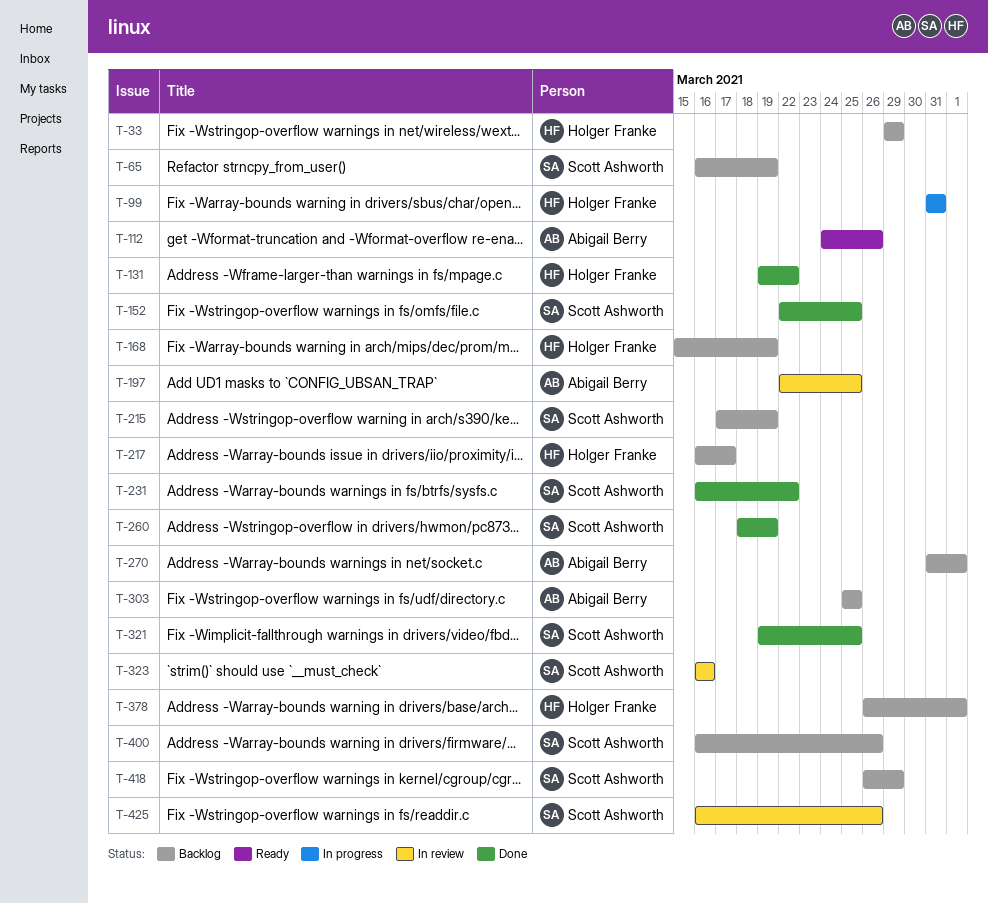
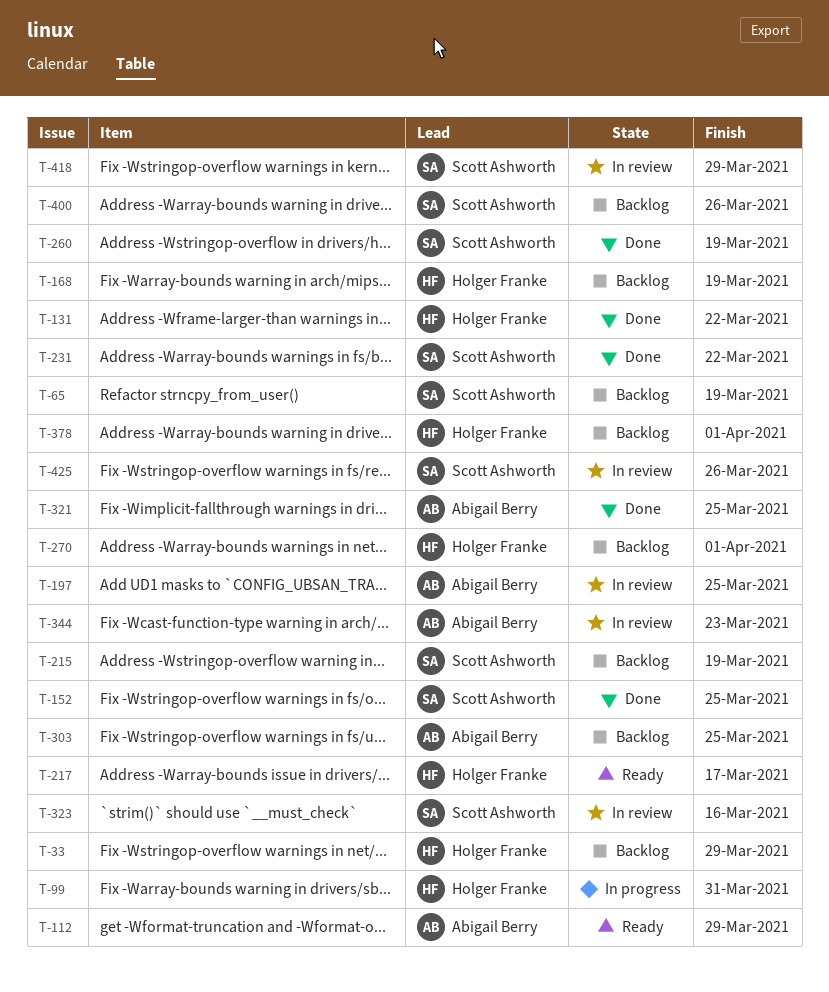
T-112, due: Mar 26 -> Mar 29
T-217, status: Backlog -> Ready
T-270, owner: Abigail Berry -> Holger Franke
T-321, owner: Scott Ashworth -> Abigail Berry
T-344: none -> present
T-418, status: Backlog -> In review

